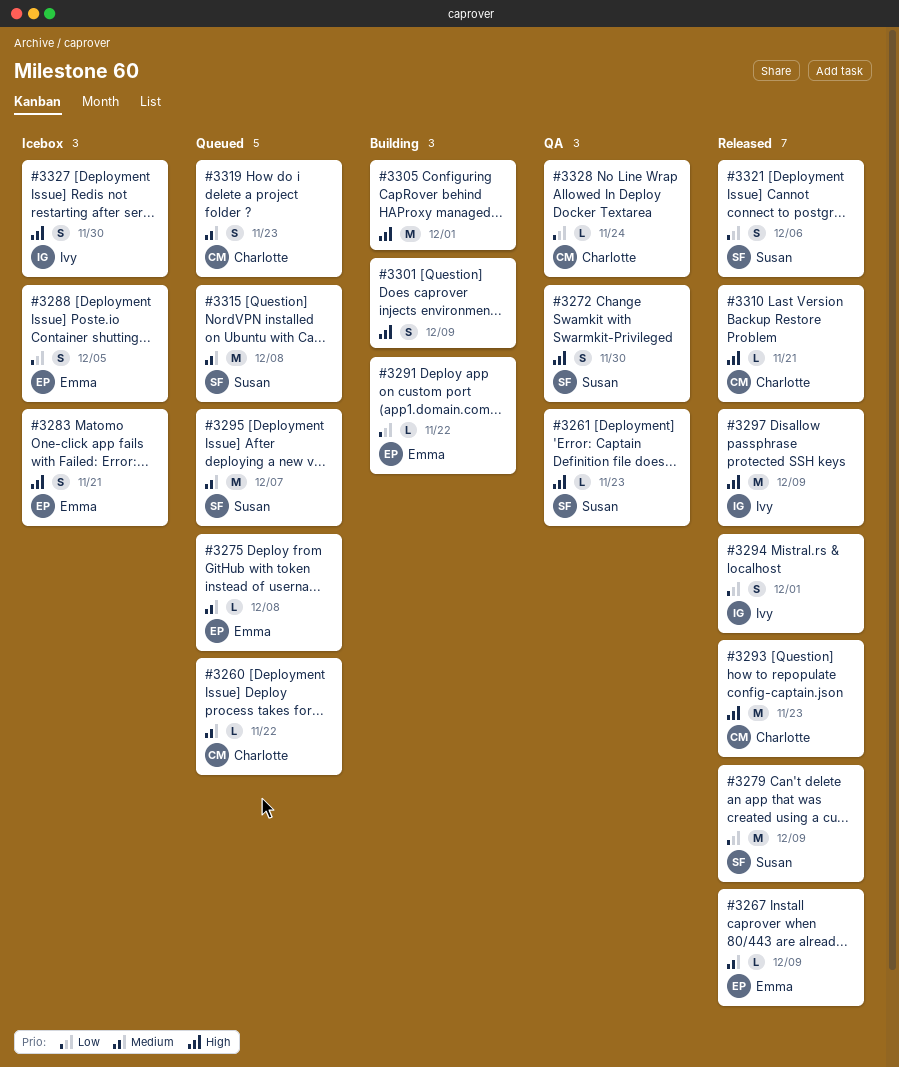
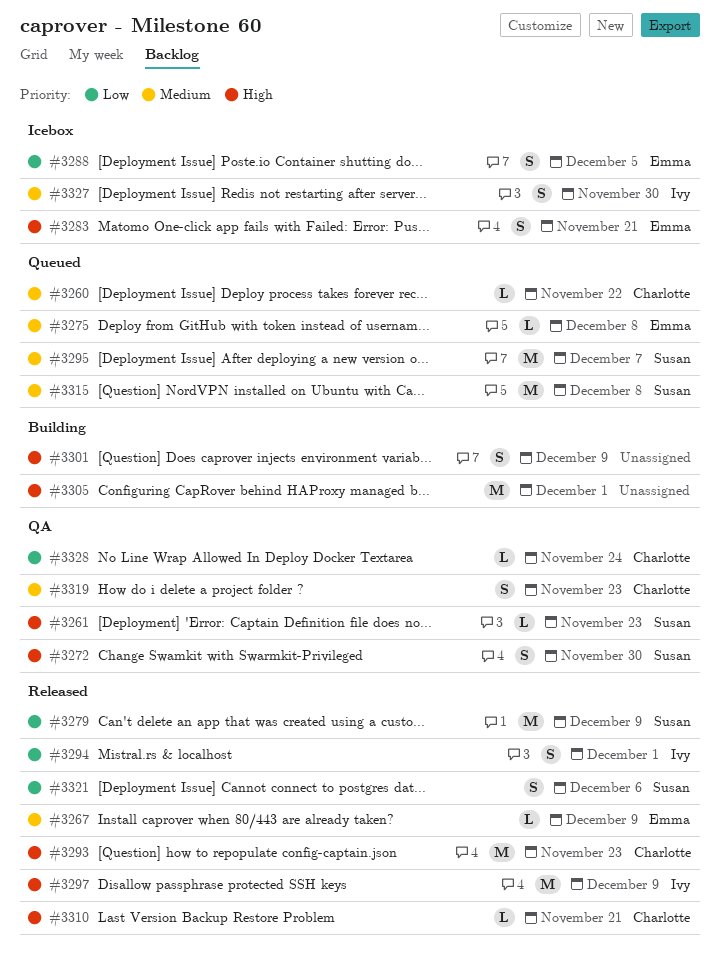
#3291: present -> none
#3319, status: Queued -> QA
#3327, priority: High -> Medium

